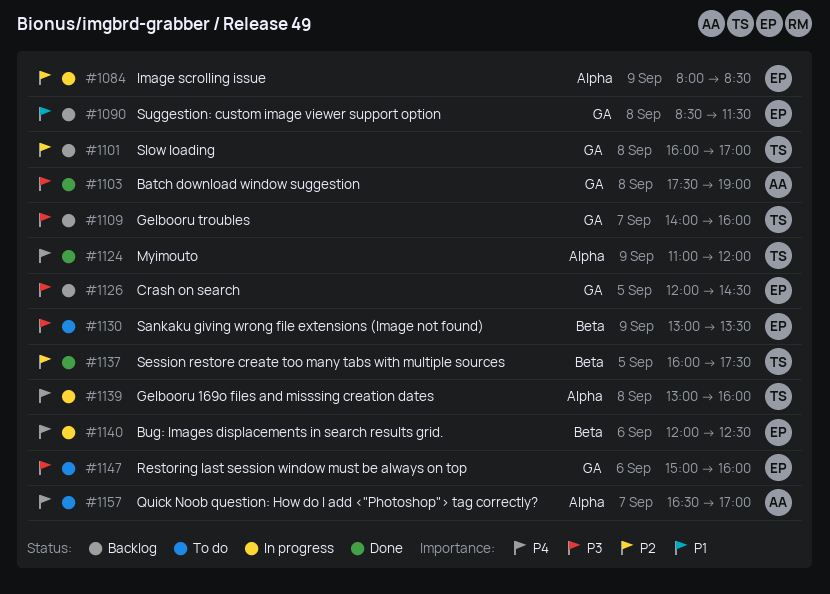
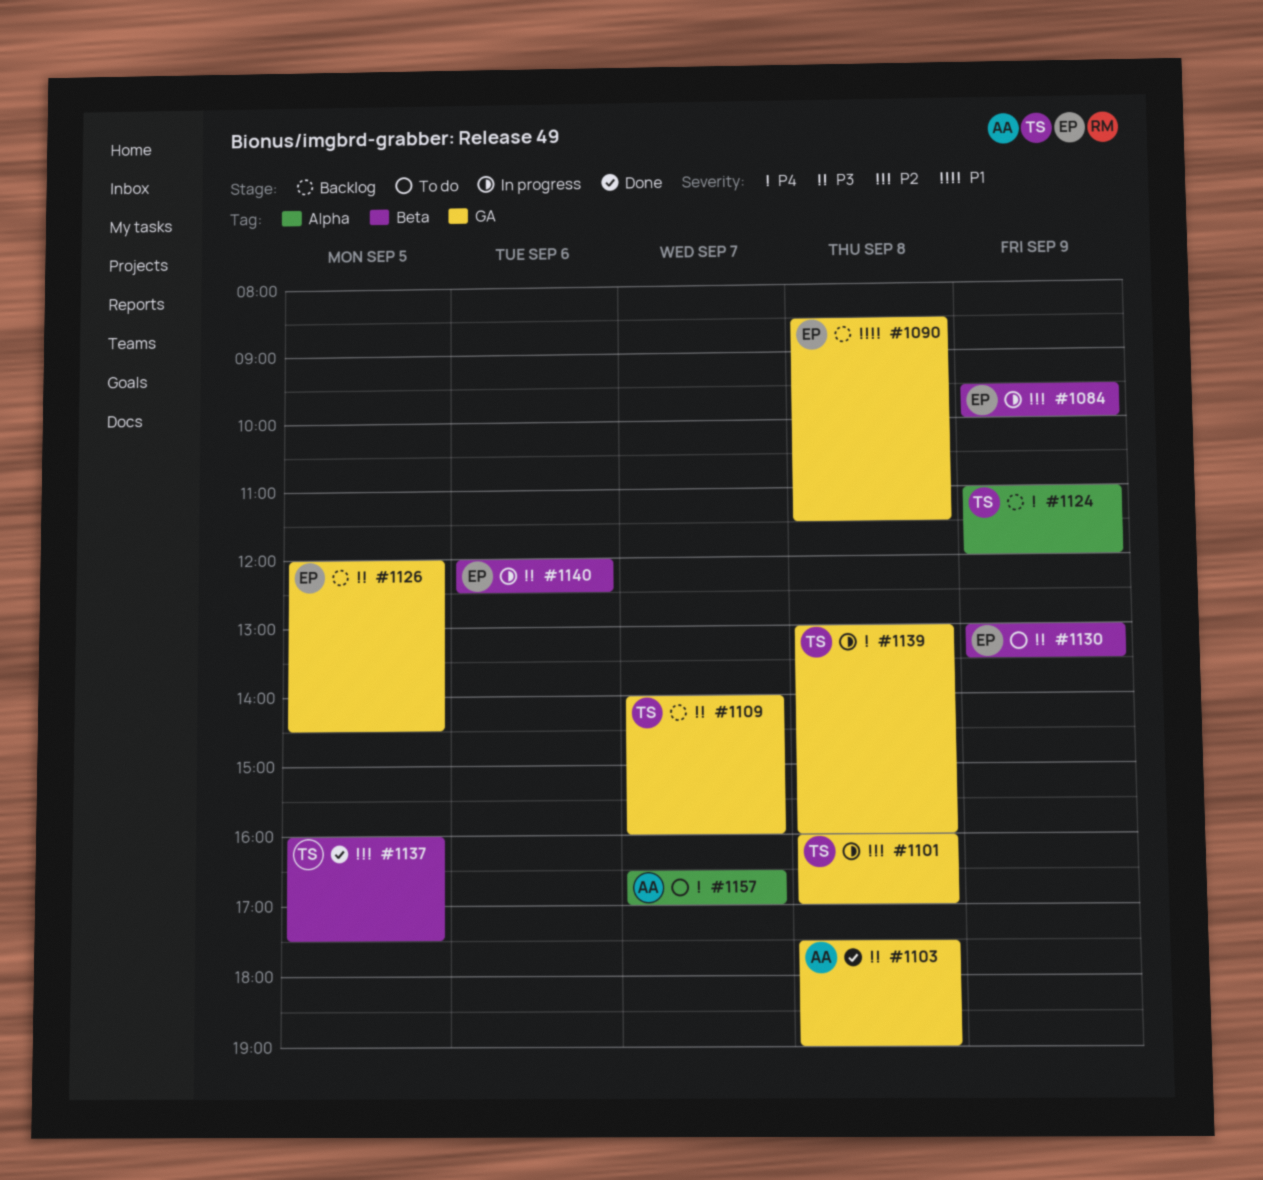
#1084, label: Alpha -> Beta
#1084, begins: 08:00 -> 09:30
#1084, ends: 08:30 -> 10:00
#1101, status: Backlog -> In progress
#1124, status: Done -> Backlog
#1139, label: Alpha -> GA
#1140, priority: P4 -> P3
#1147: present -> none

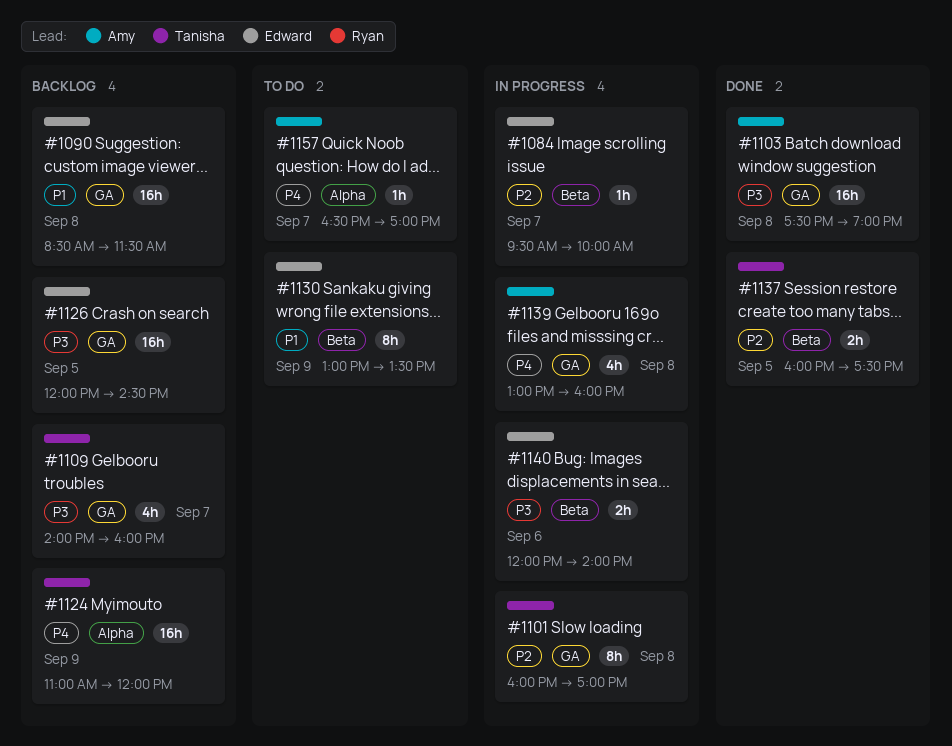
#1084, day: Sep 9 -> Sep 7
#1130, priority: P3 -> P1
#1139, owner: Tanisha -> Amy
#1140, ends: 12:30 -> 14:00

